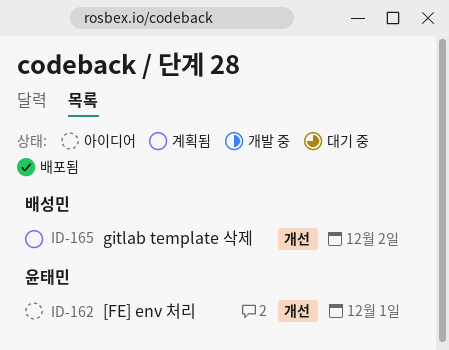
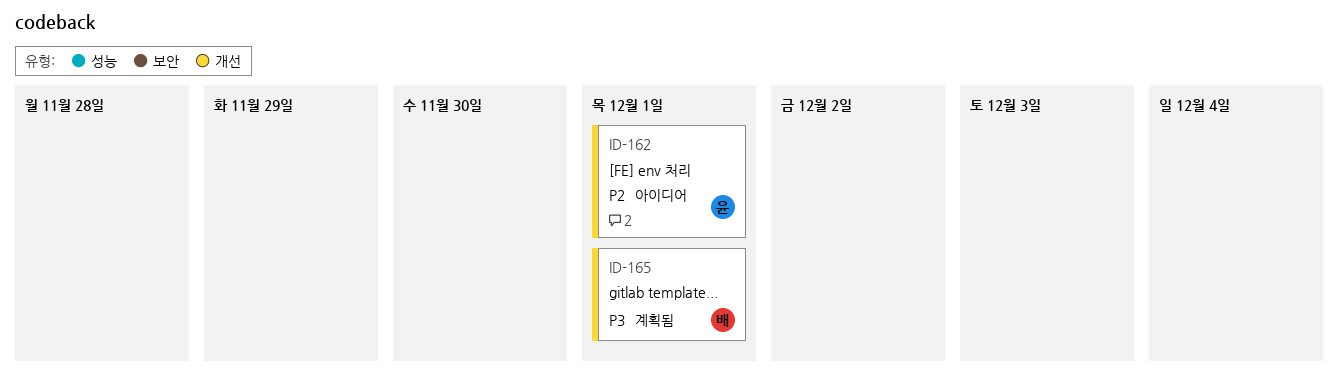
ID-165, due: Dec 2 -> Dec 1

